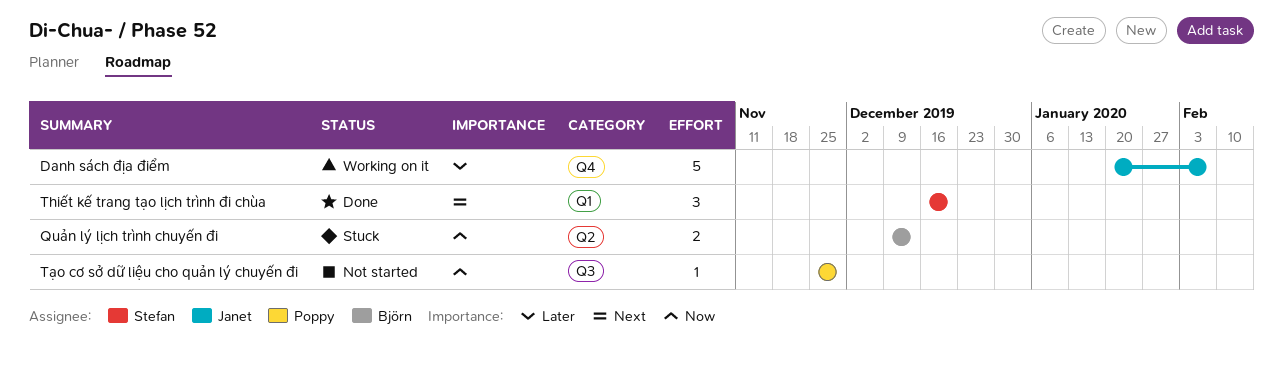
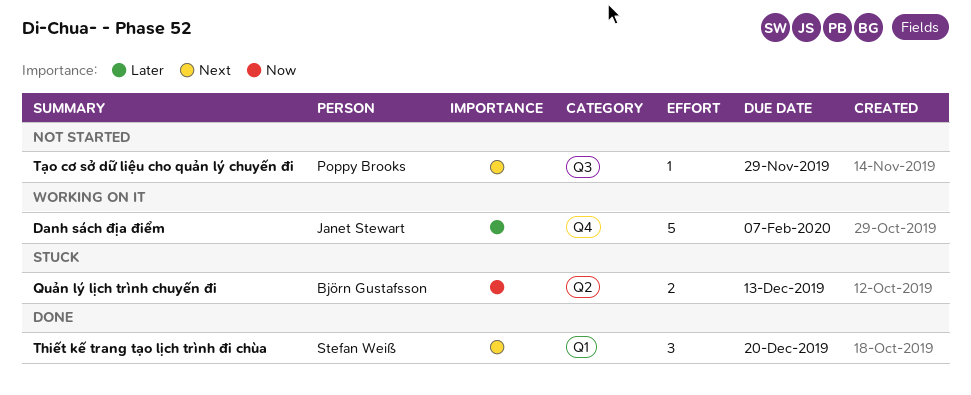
Tạo cơ sở dữ liệu cho quản lý chuyến đi, priority: Now -> Next

